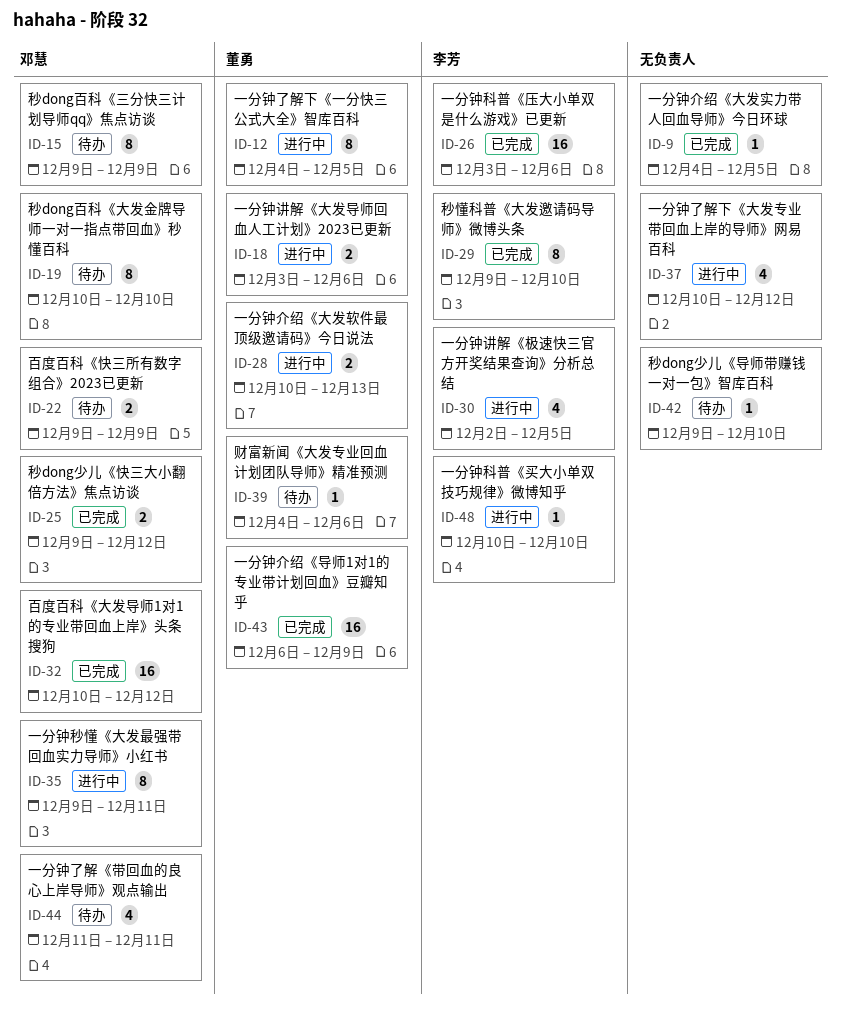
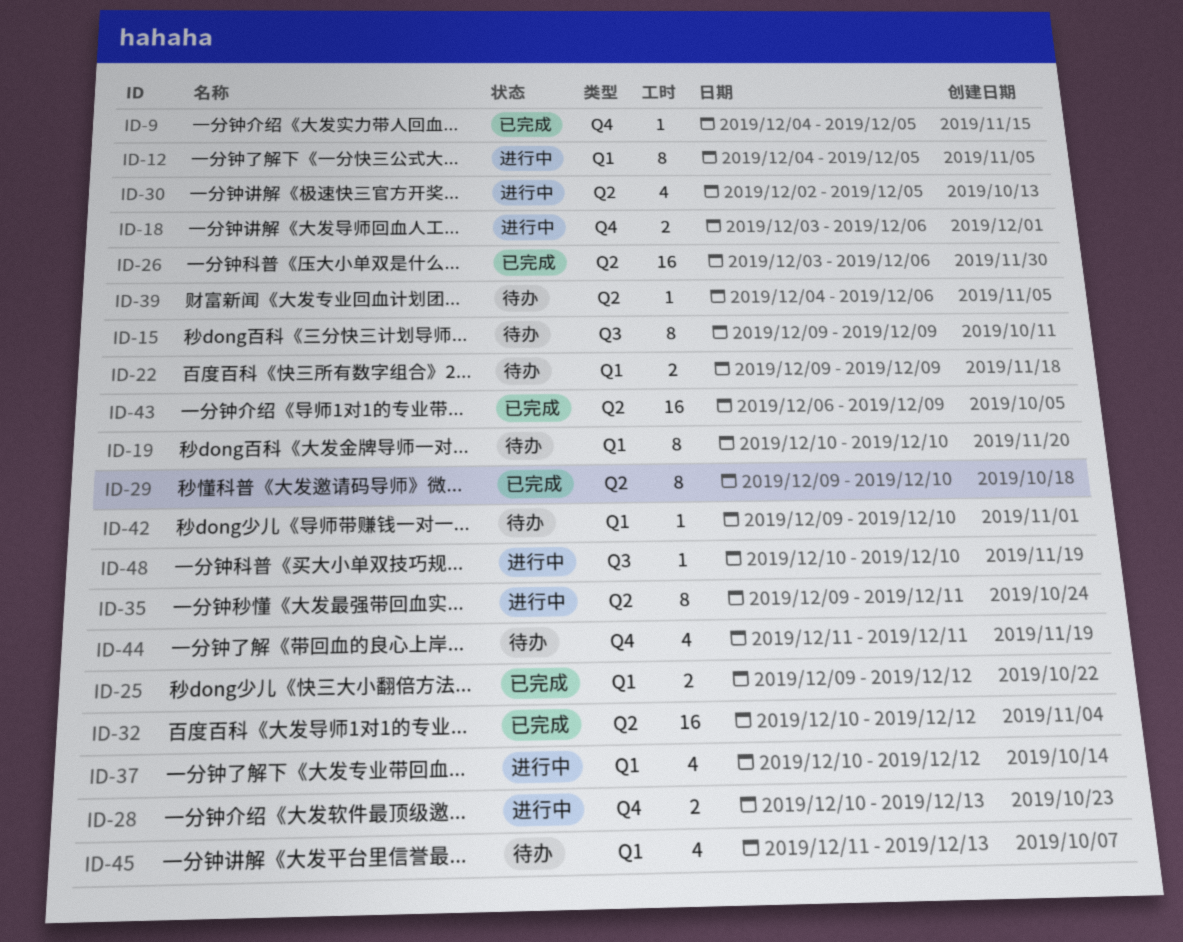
ID-45: none -> present

